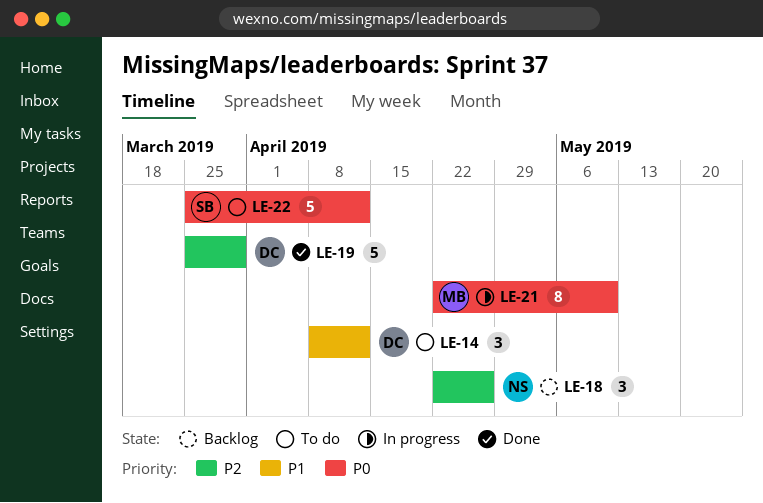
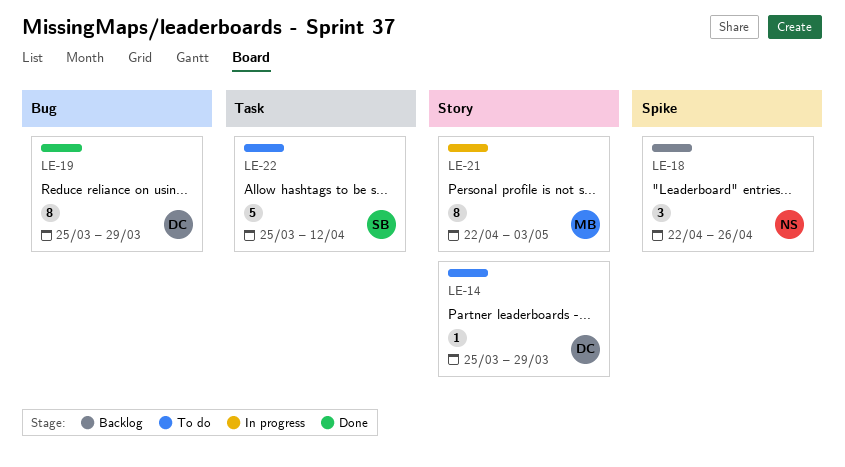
LE-14, estimate: 3 -> 1
LE-14, start: Apr 8 -> Mar 25
LE-14, due: Apr 12 -> Mar 29
LE-19, estimate: 5 -> 8
LE-21, due: May 10 -> May 3

